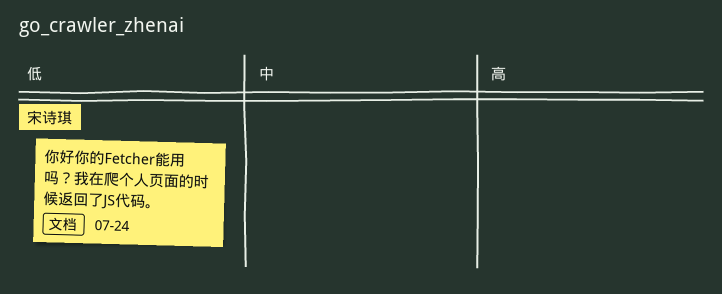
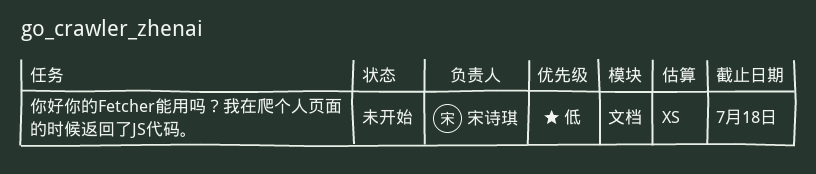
你好你的Fetcher能用吗？我在爬个人页面的时候返回了JS代码。, due: Jul 24 -> Jul 18

